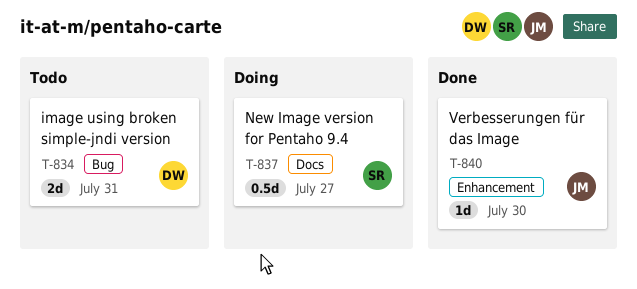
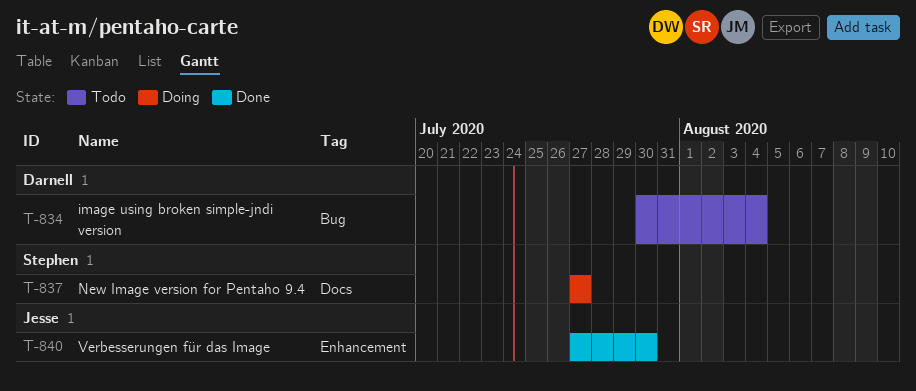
T-834, due: Jul 31 -> Aug 4

